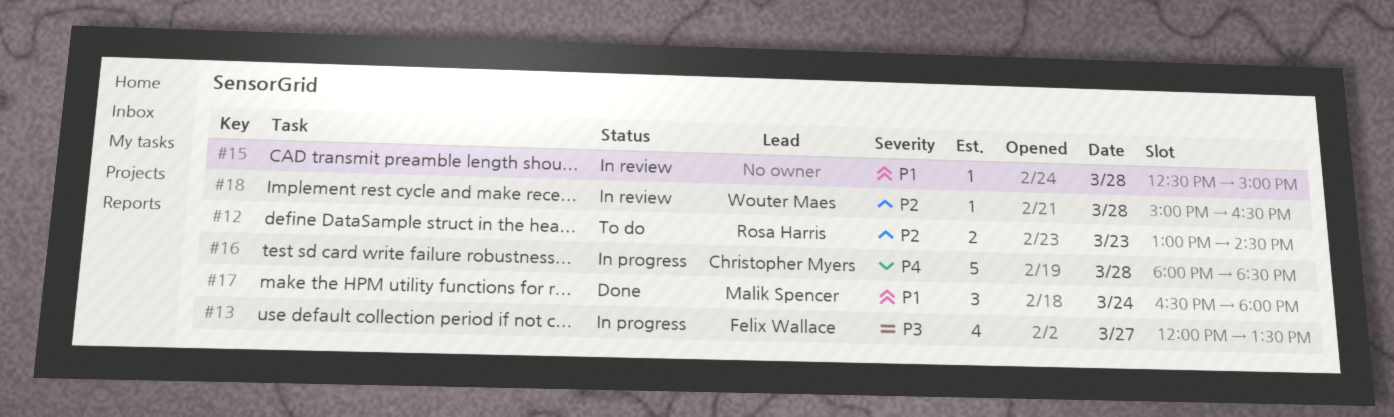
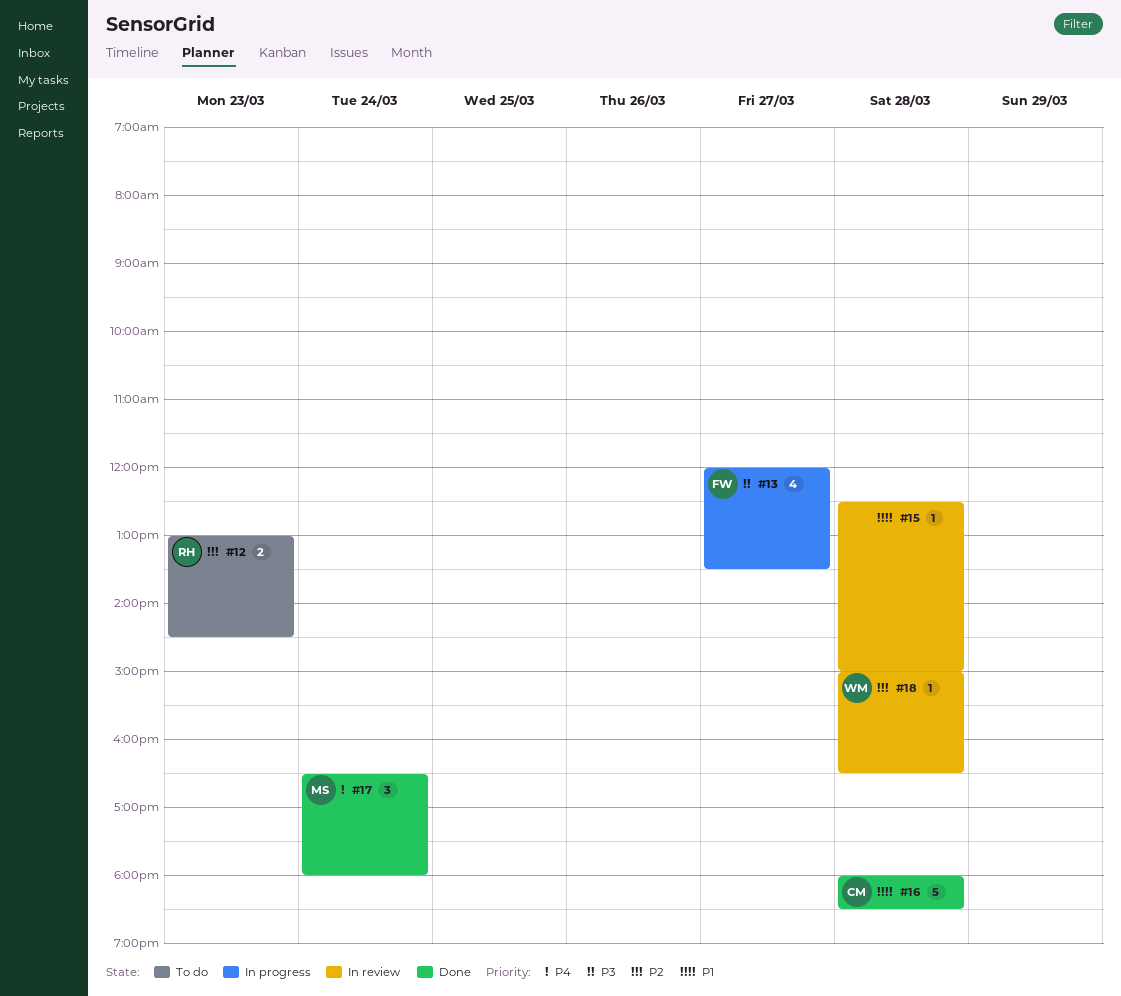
#16, status: In progress -> Done
#16, priority: P4 -> P1
#17, priority: P1 -> P4

